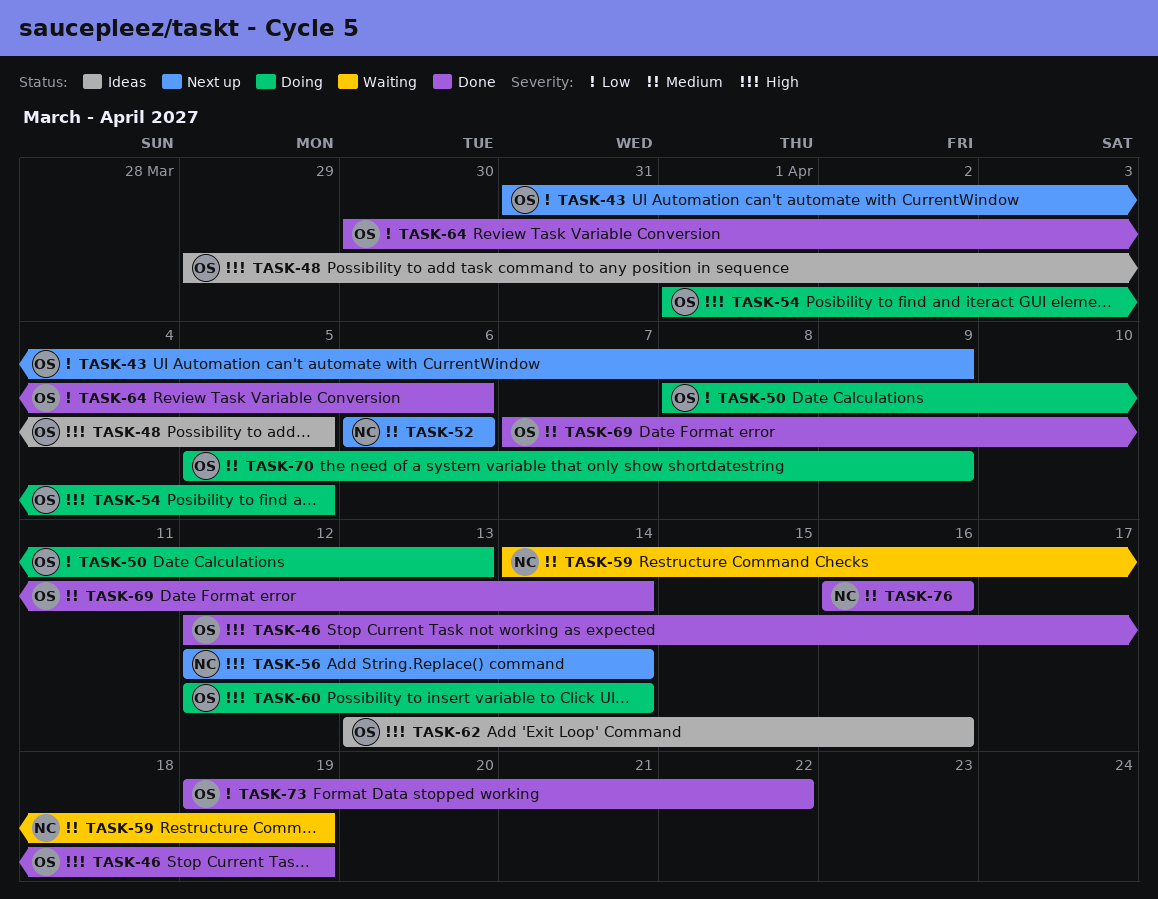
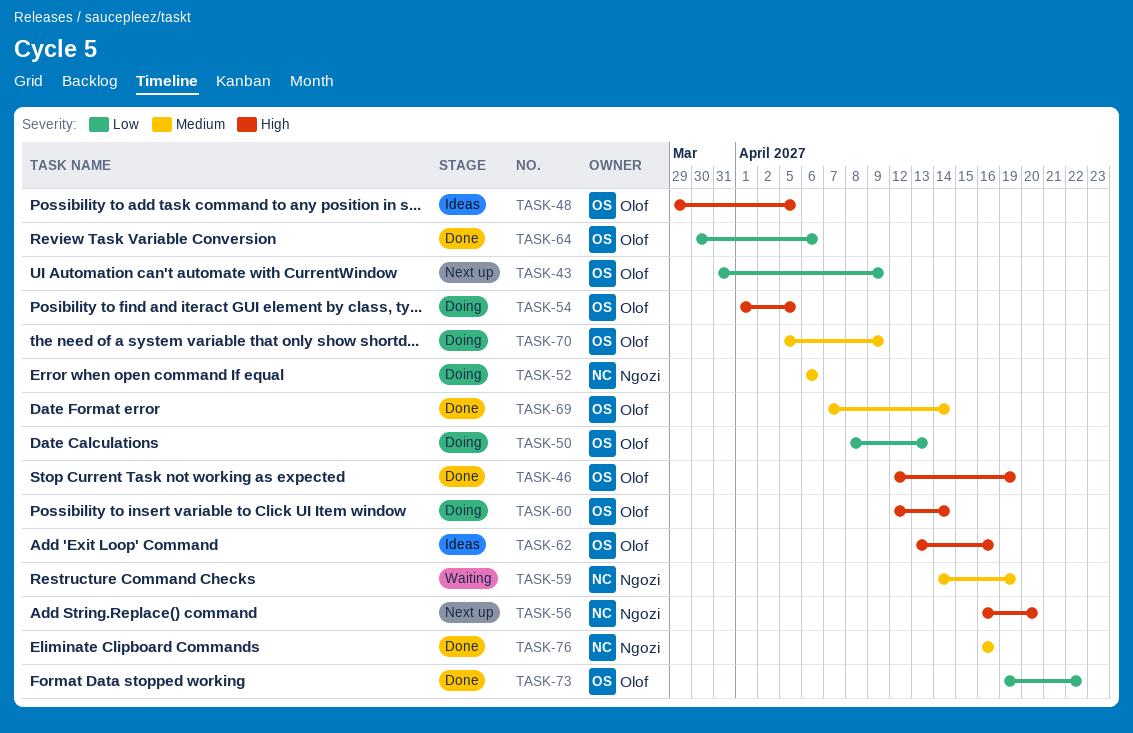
TASK-52, status: Next up -> Doing
TASK-56, start: Apr 12 -> Apr 16
TASK-56, due: Apr 14 -> Apr 20

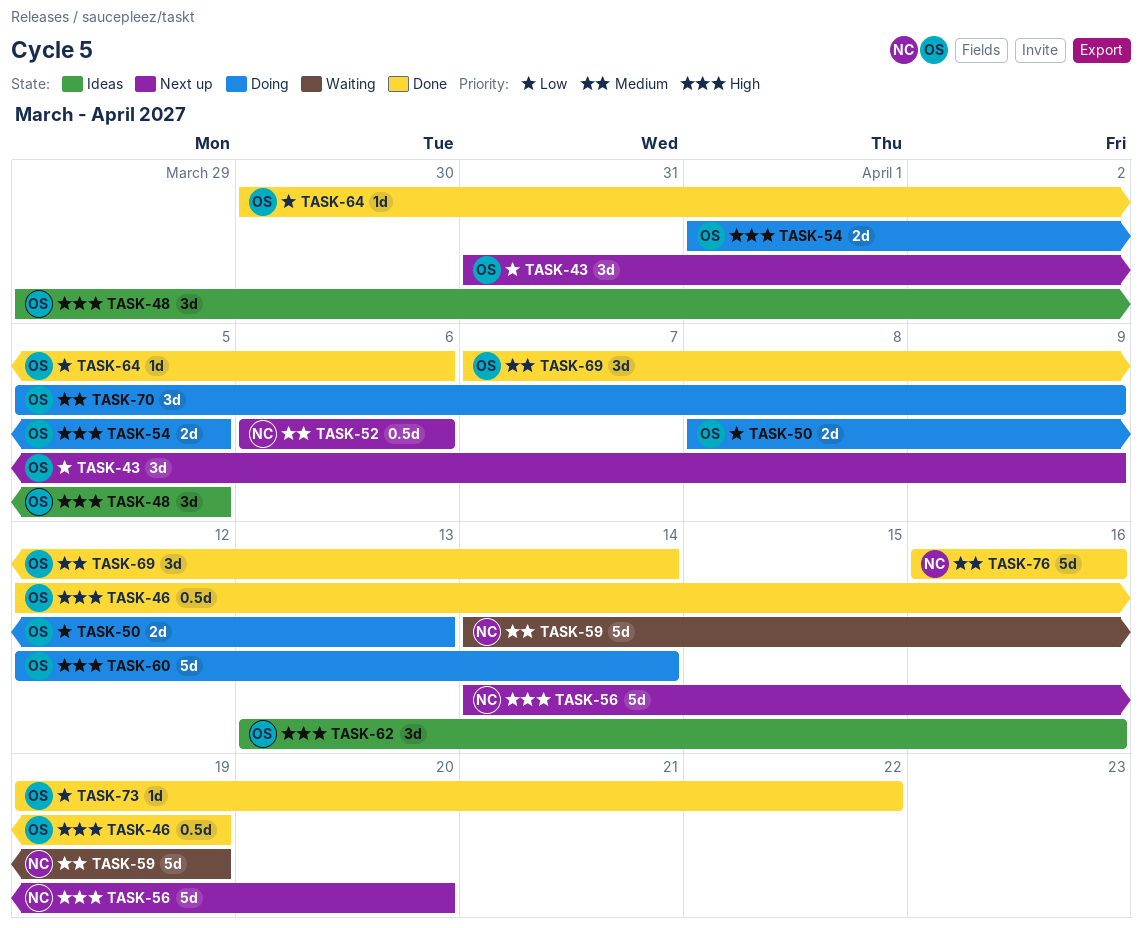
TASK-52, status: Doing -> Next up
TASK-56, start: Apr 16 -> Apr 14

